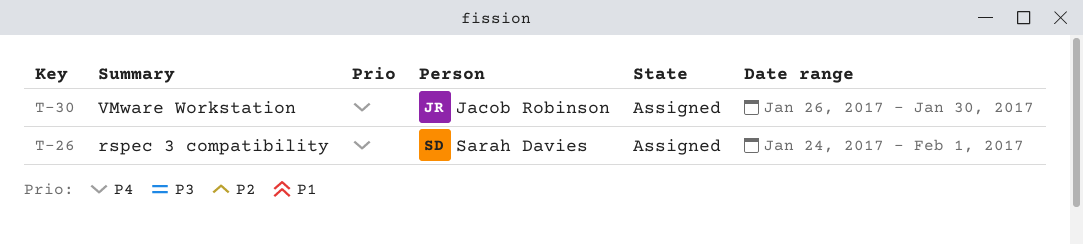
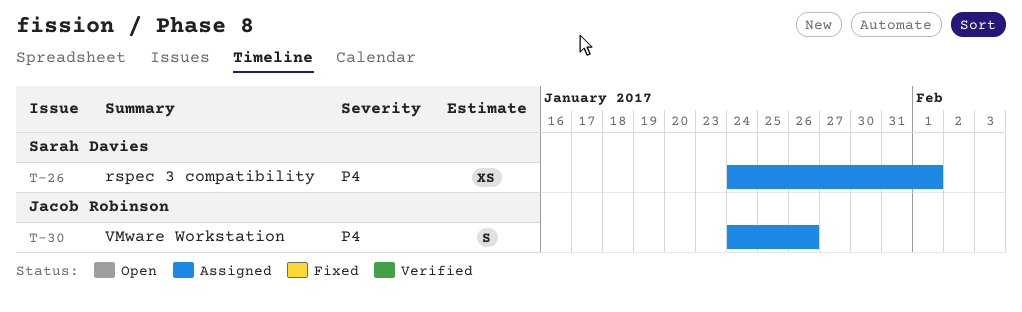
T-30, start: Jan 26 -> Jan 24
T-30, due: Jan 30 -> Jan 26

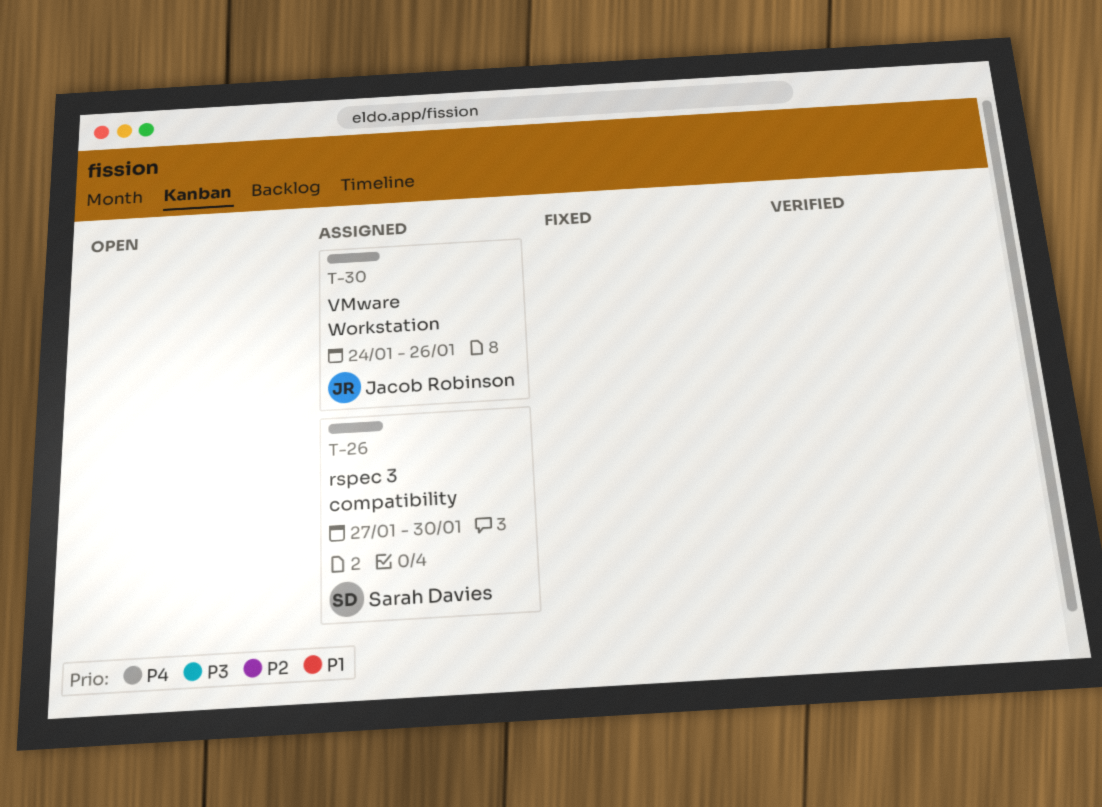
T-26, start: Jan 24 -> Jan 27
T-26, due: Feb 1 -> Jan 30

